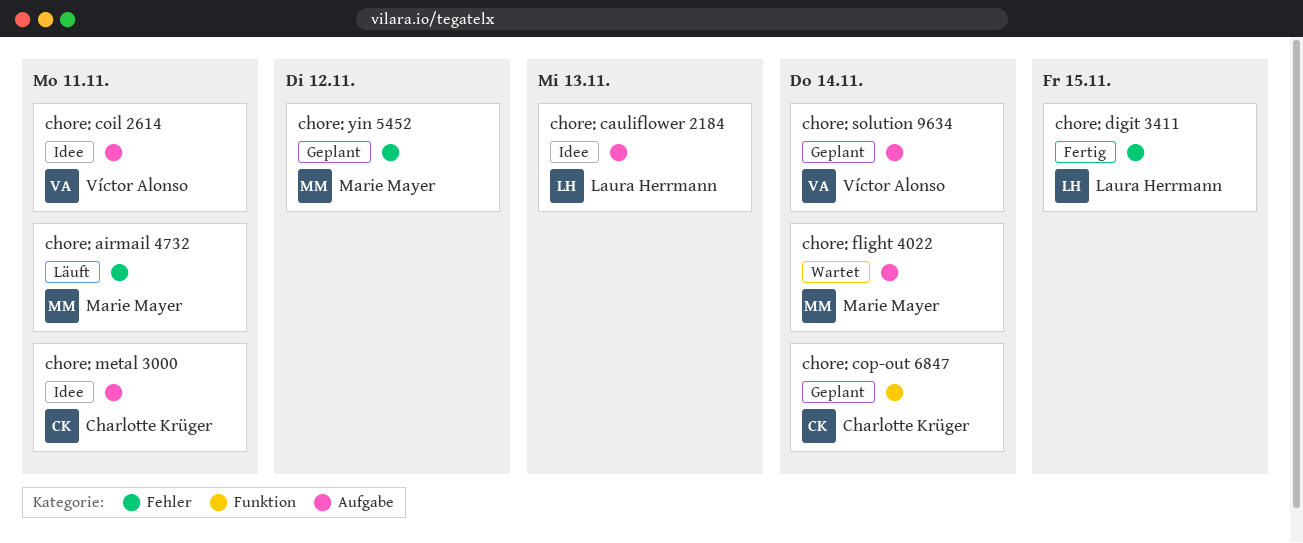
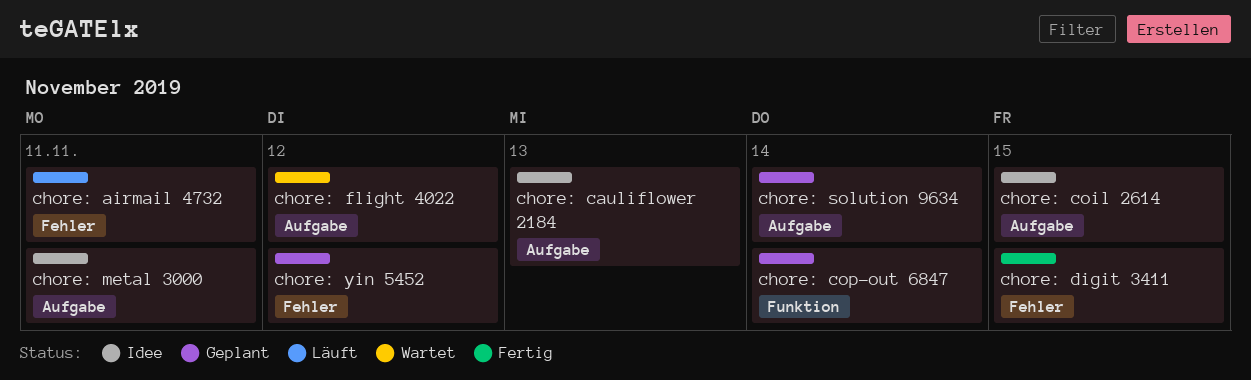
chore: coil 2614, due: Nov 11 -> Nov 15
chore: flight 4022, due: Nov 14 -> Nov 12

